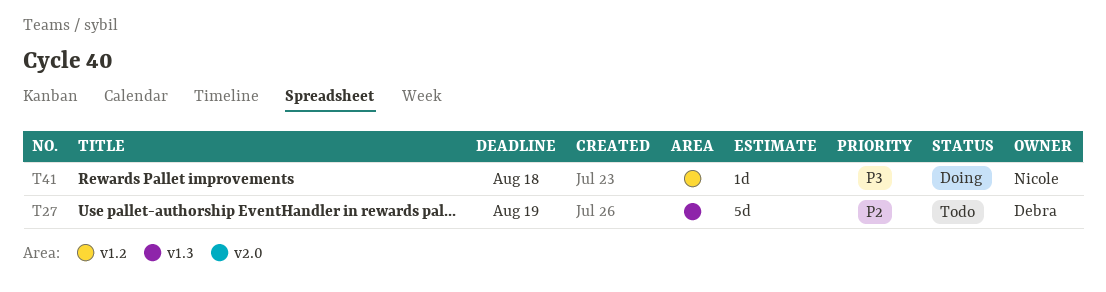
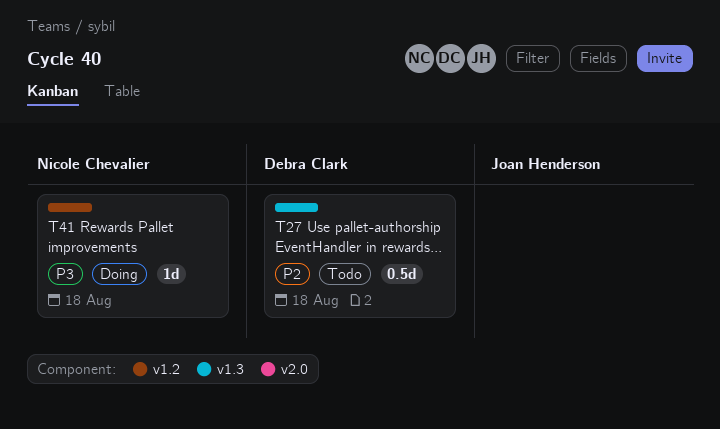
T27, estimate: 5d -> 0.5d
T27, due: Aug 19 -> Aug 18

